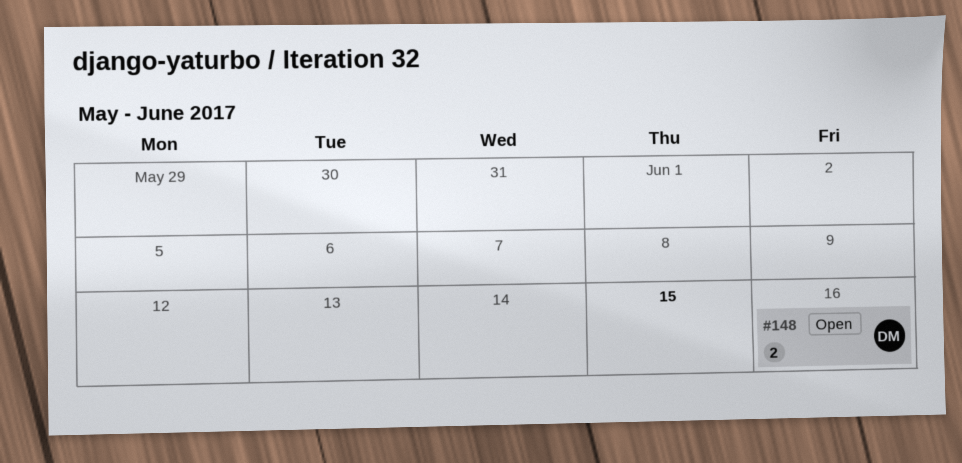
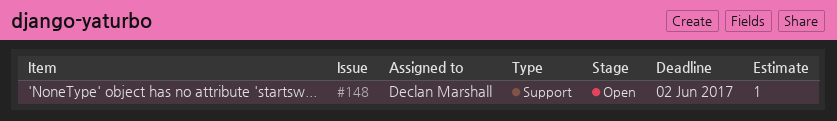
#148, estimate: 2 -> 1
#148, due: Jun 16 -> Jun 2

